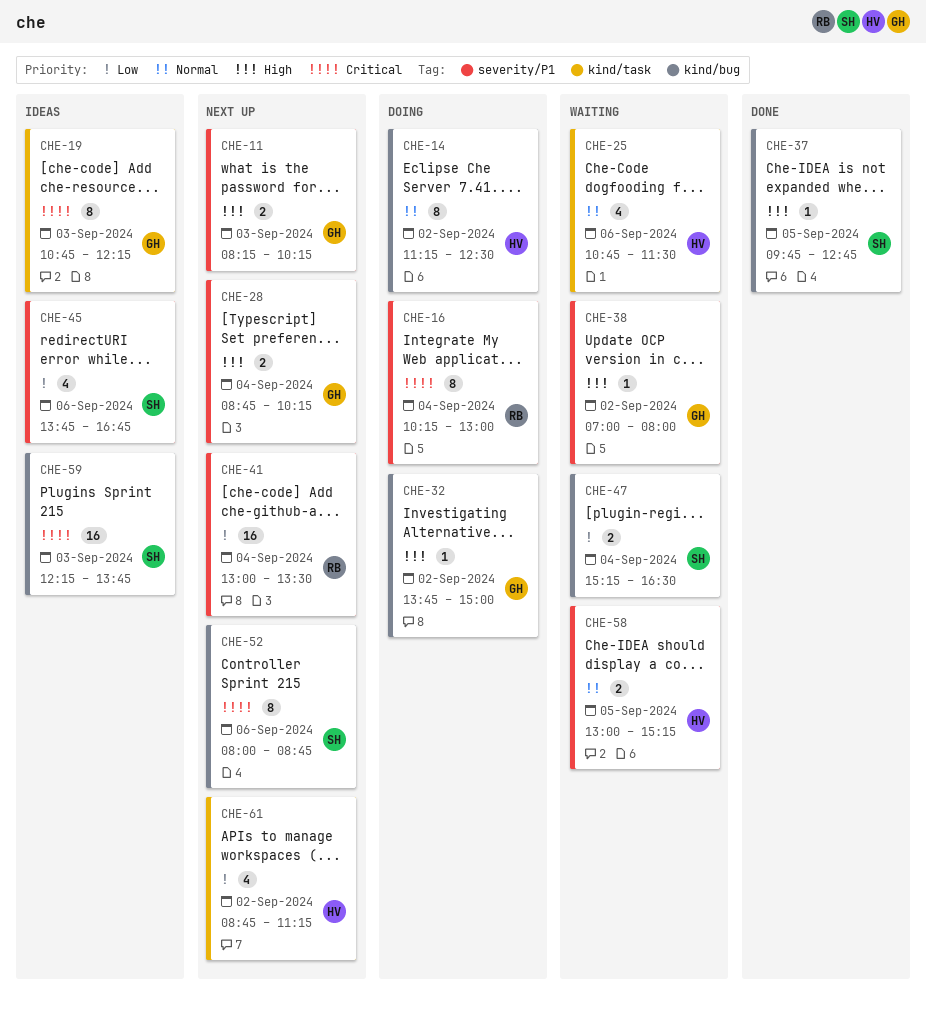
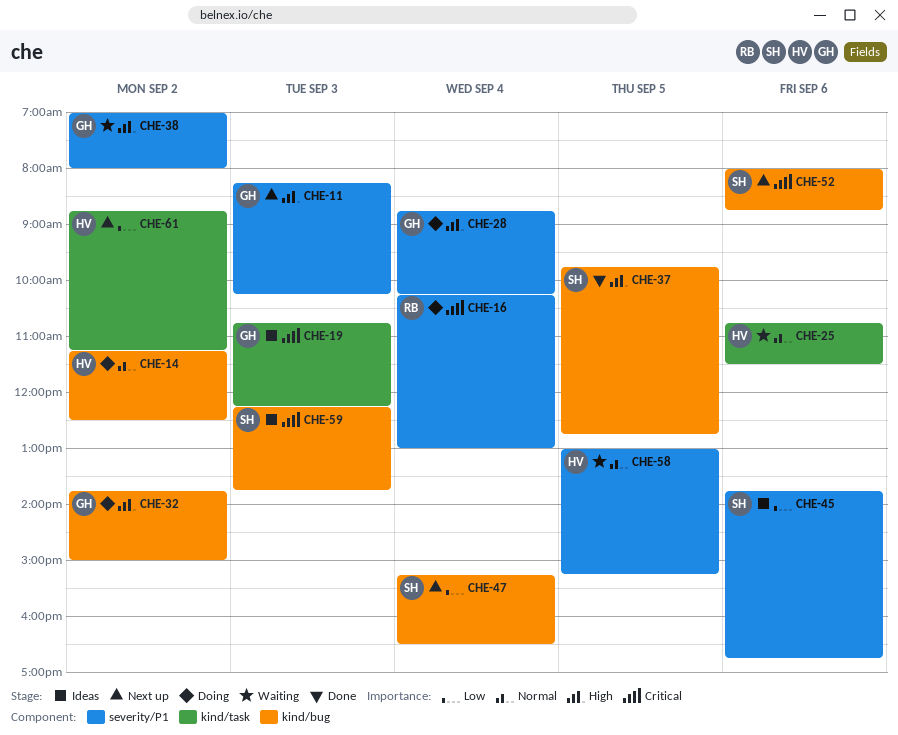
CHE-28, status: Next up -> Doing
CHE-41: present -> none
CHE-47, status: Waiting -> Next up

